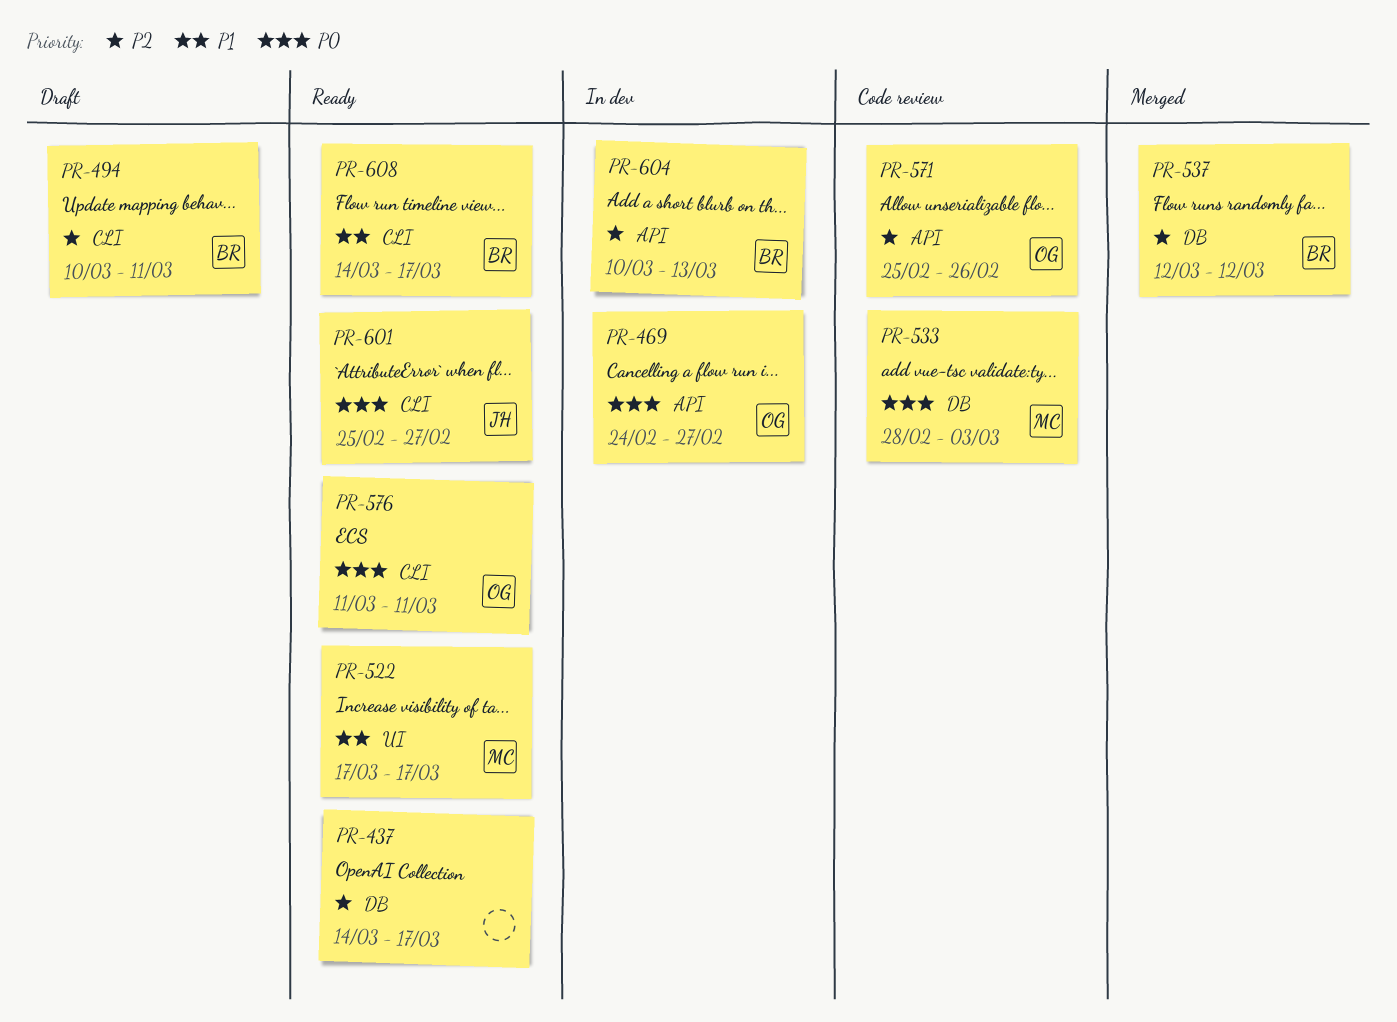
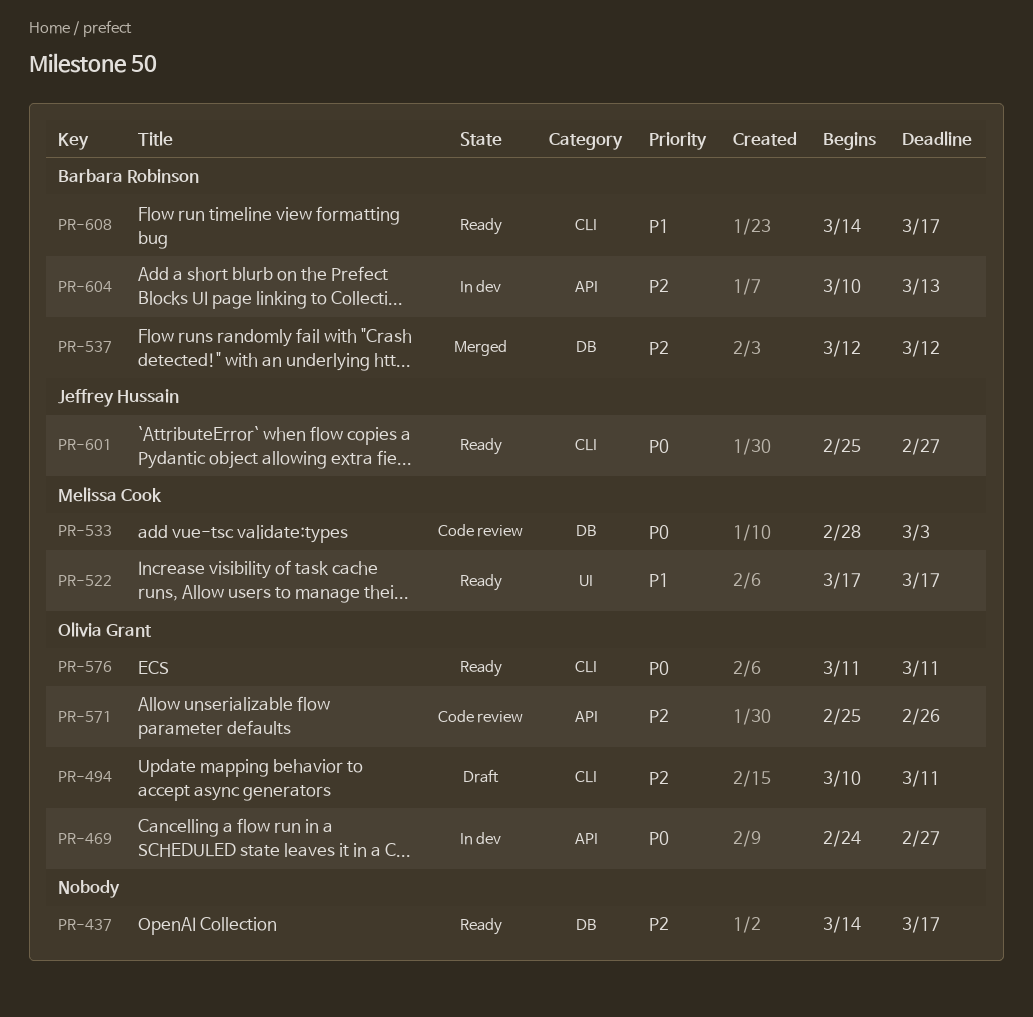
PR-494, owner: Barbara Robinson -> Olivia Grant

